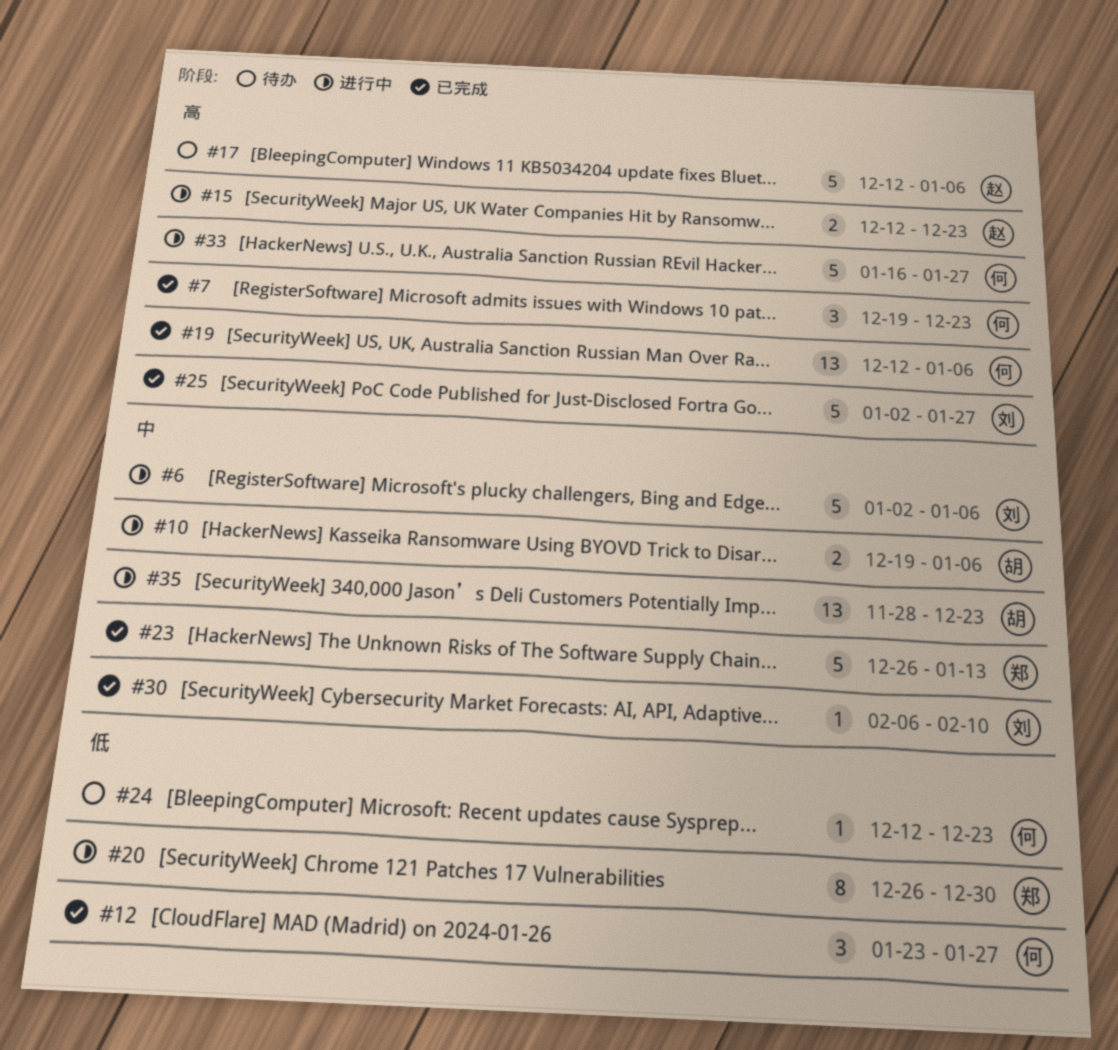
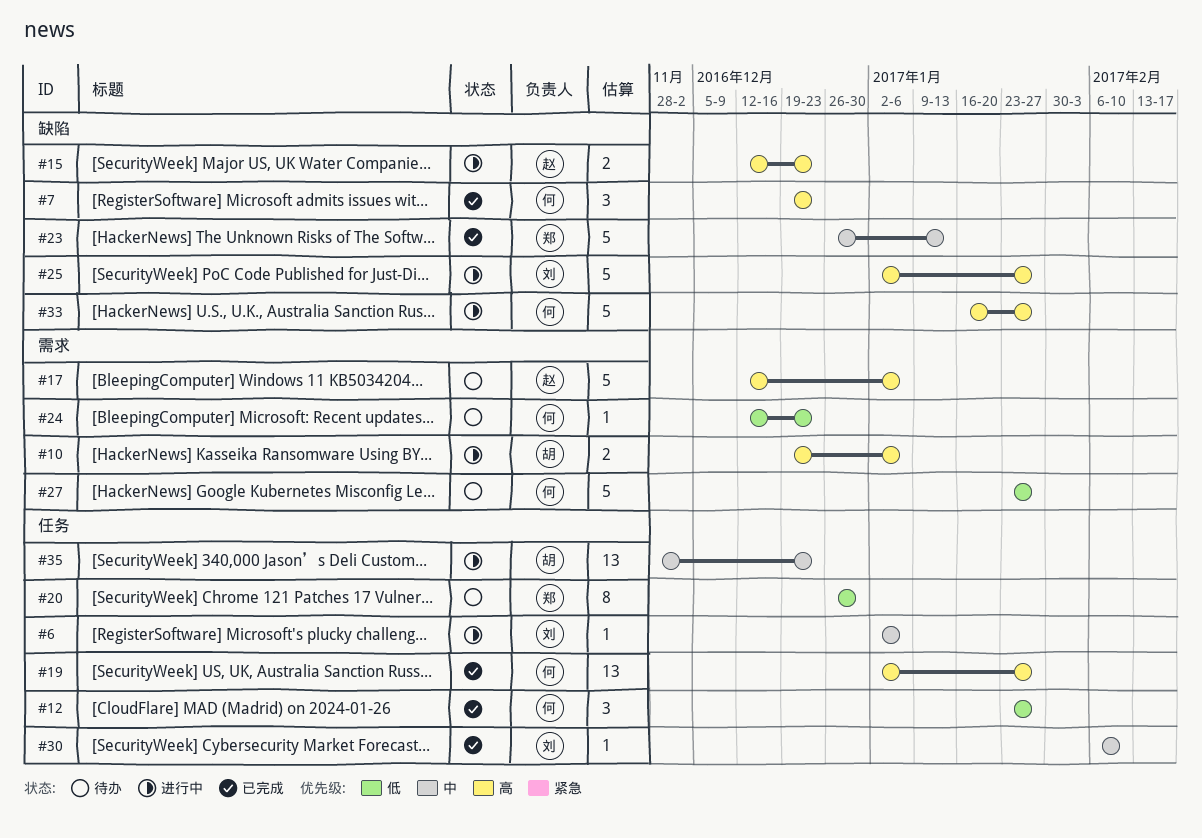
#6, estimate: 5 -> 1
#10, priority: 中 -> 高
#19, start: Dec 12 -> Jan 2
#19, due: Jan 6 -> Jan 27
#20, status: 进行中 -> 待办
#25, status: 已完成 -> 进行中
#27: none -> present

